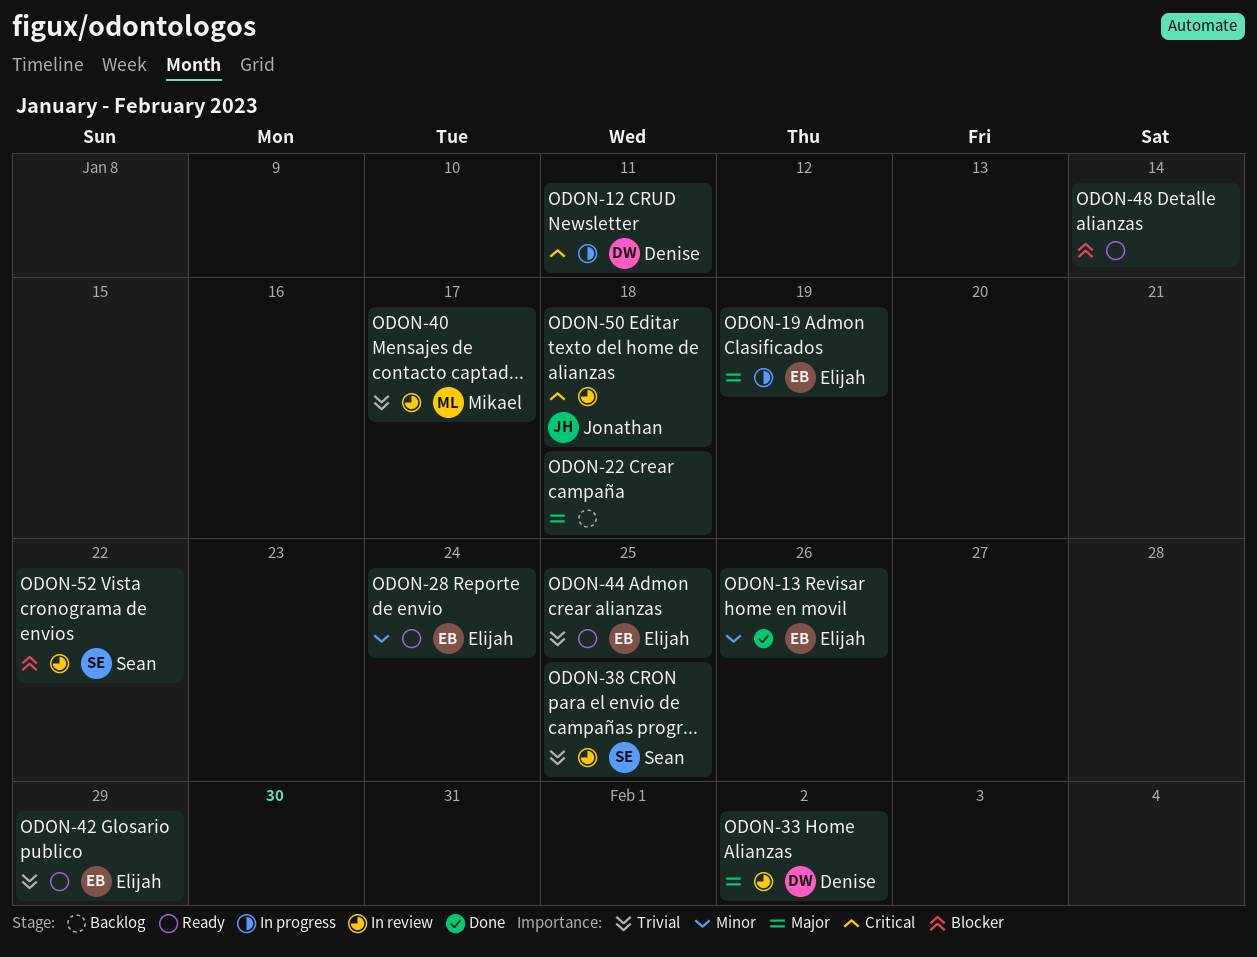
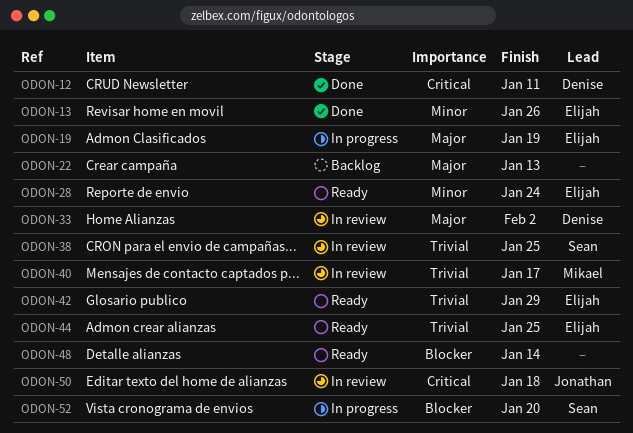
ODON-12, status: In progress -> Done
ODON-22, due: Jan 18 -> Jan 13
ODON-52, status: In review -> In progress
ODON-52, due: Jan 22 -> Jan 20

